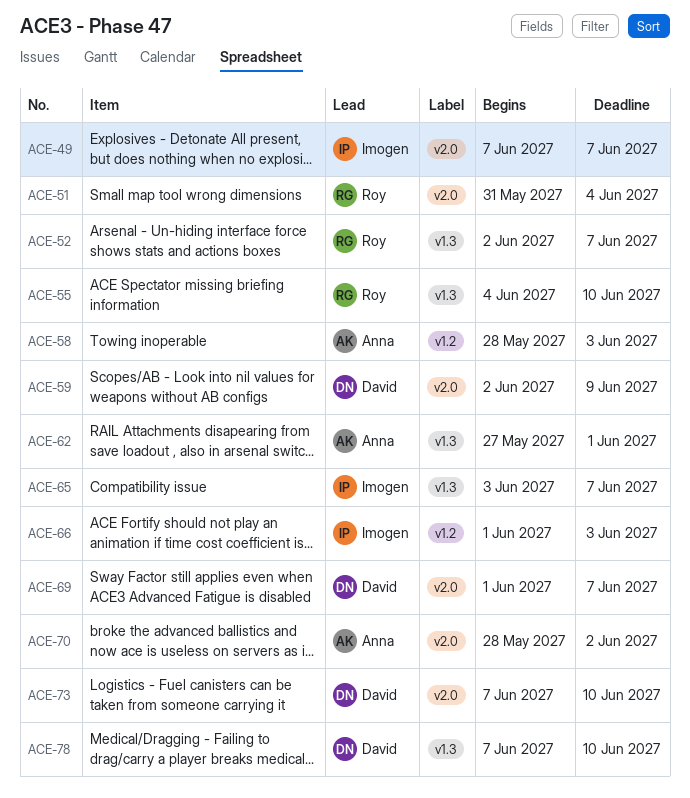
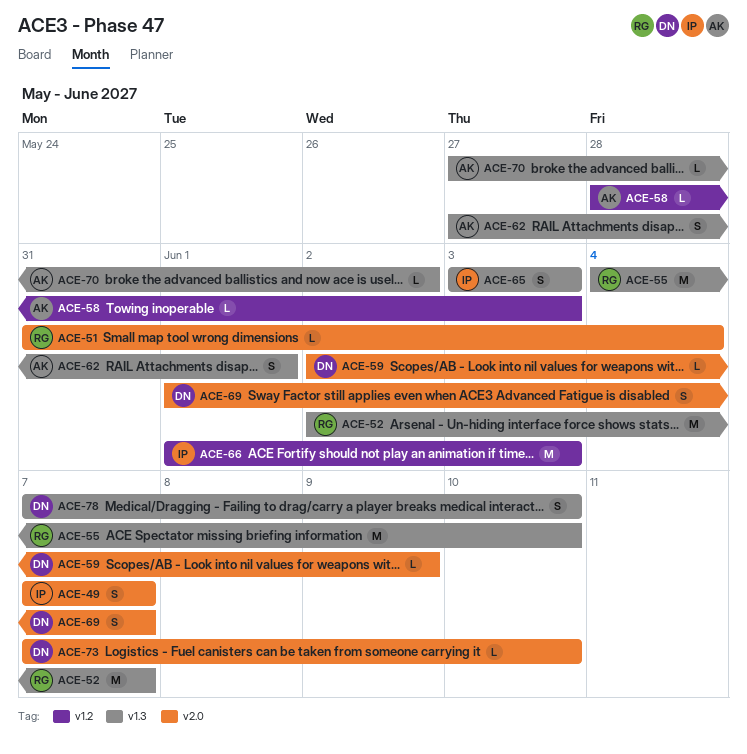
ACE-65, due: Jun 7 -> Jun 3
ACE-70, label: v2.0 -> v1.3
ACE-70, start: May 28 -> May 27

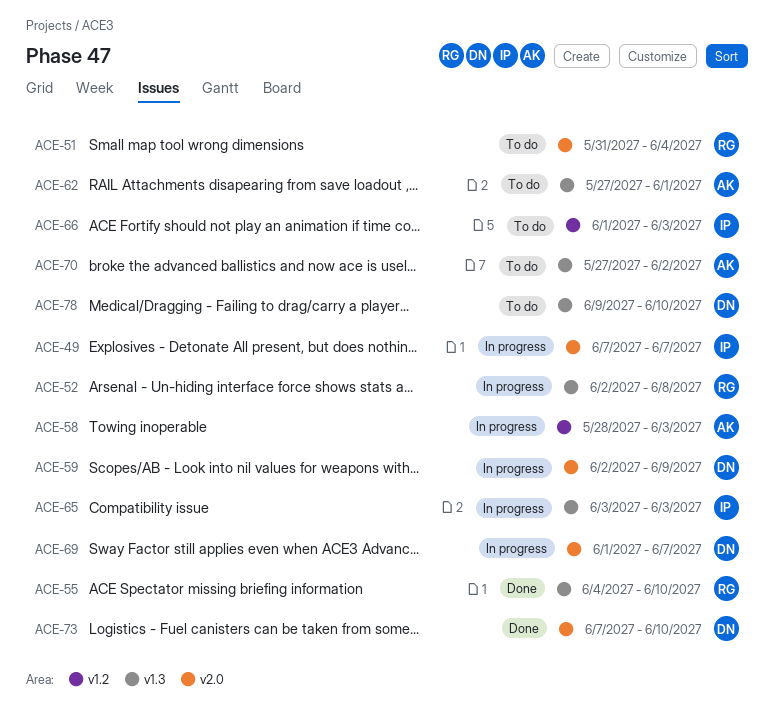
ACE-52, due: Jun 7 -> Jun 8
ACE-78, start: Jun 7 -> Jun 9

